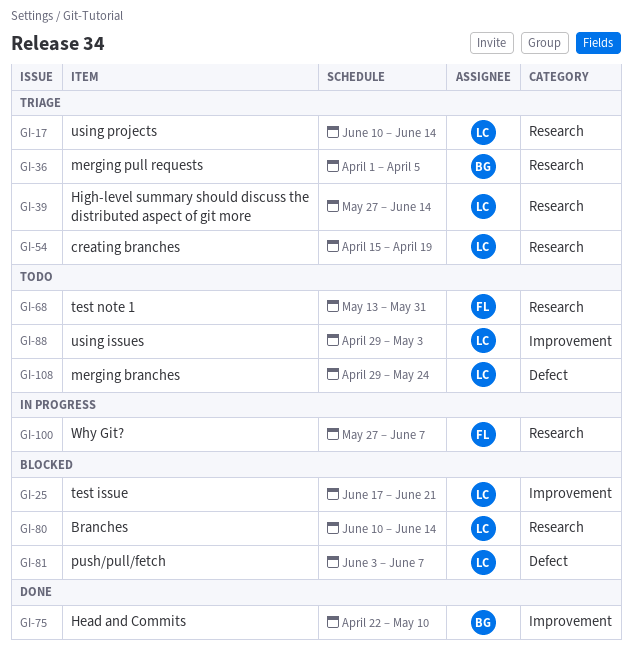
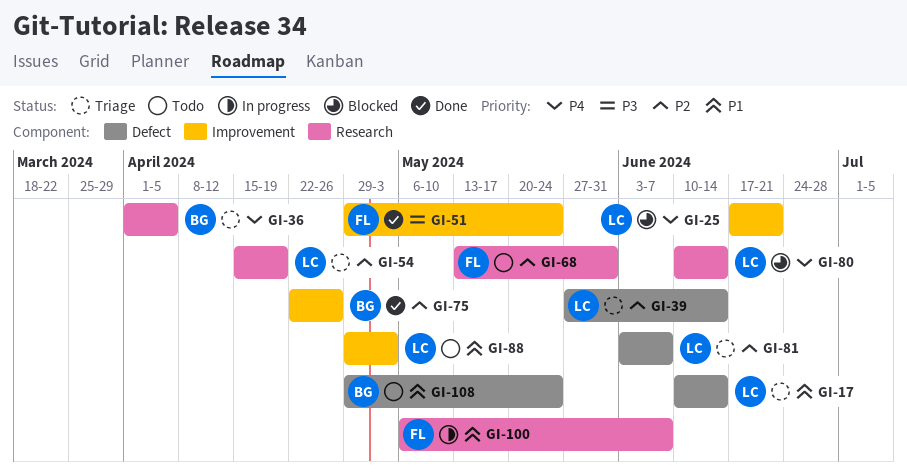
GI-17, label: Research -> Defect
GI-39, label: Research -> Defect
GI-51: none -> present
GI-75, due: May 10 -> Apr 26
GI-81, status: Blocked -> Triage
GI-100, start: May 27 -> May 6
GI-108, owner: LC -> BG

